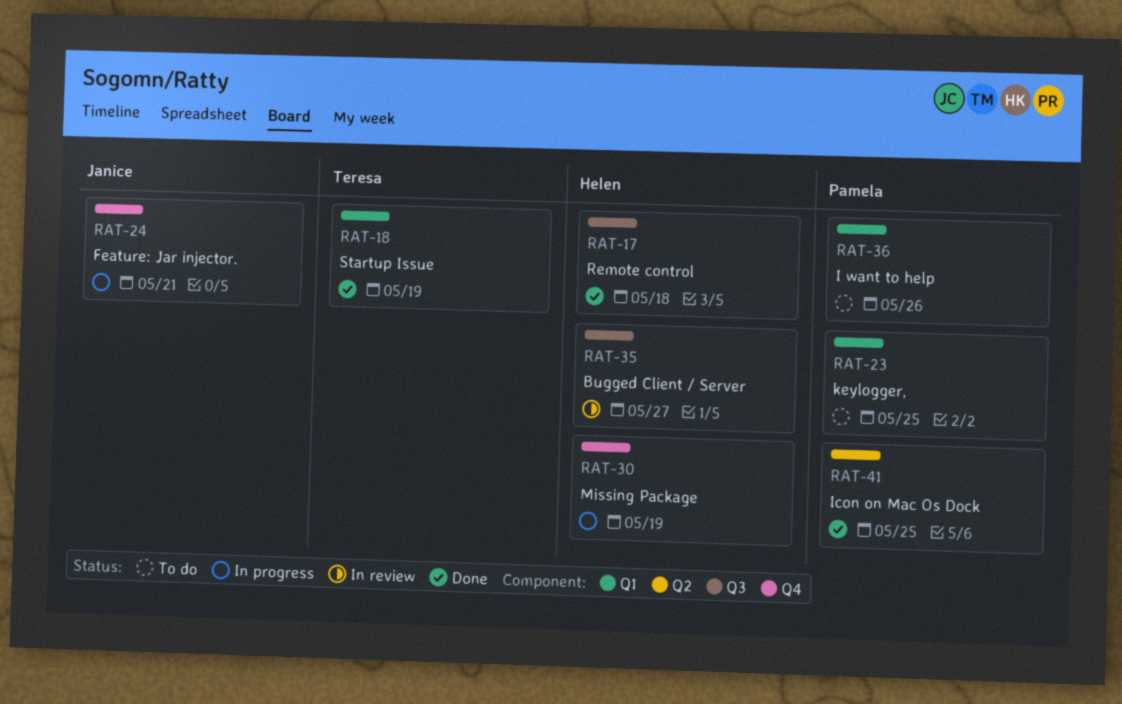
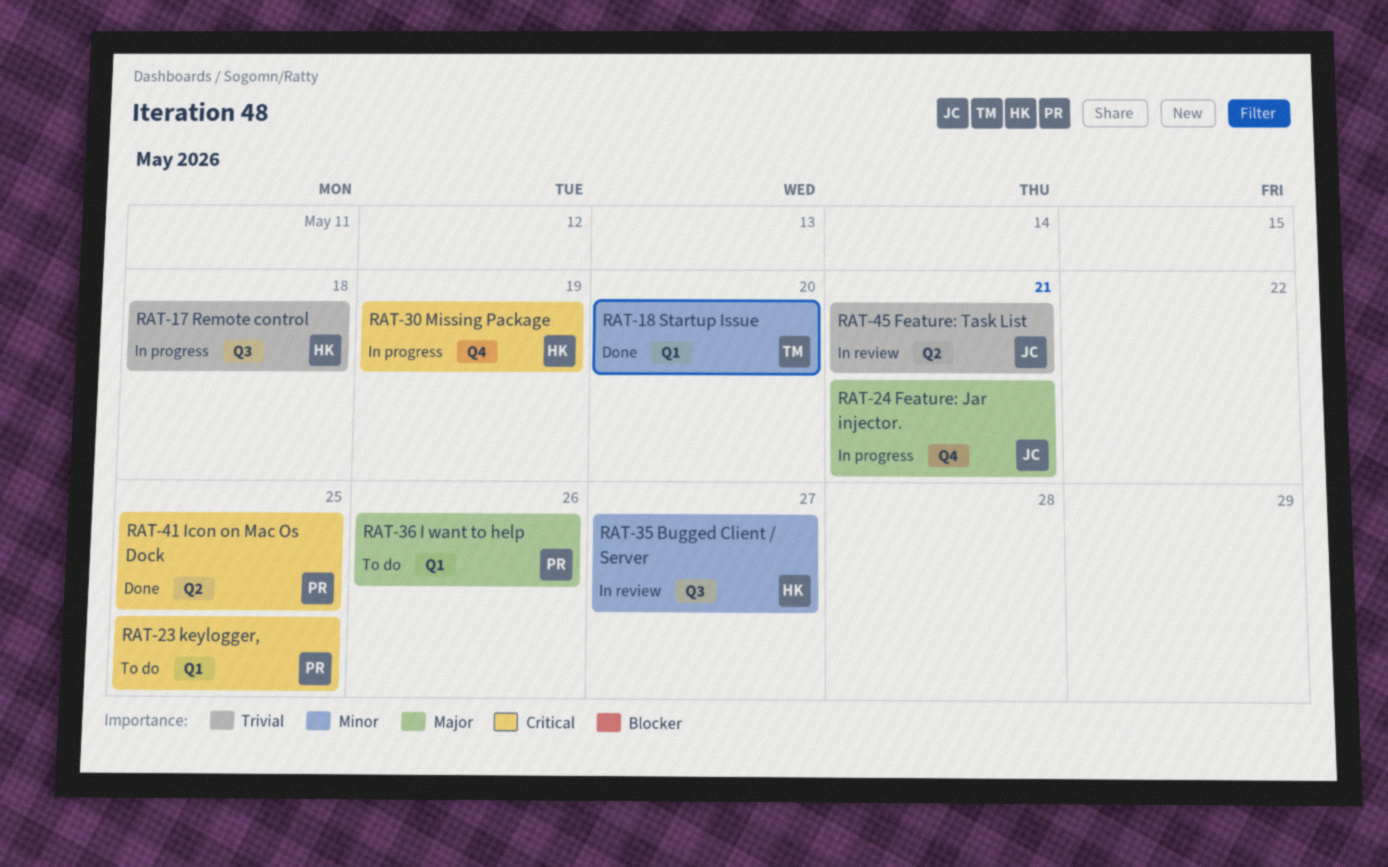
RAT-17, status: Done -> In progress
RAT-18, due: May 19 -> May 20
RAT-45: none -> present

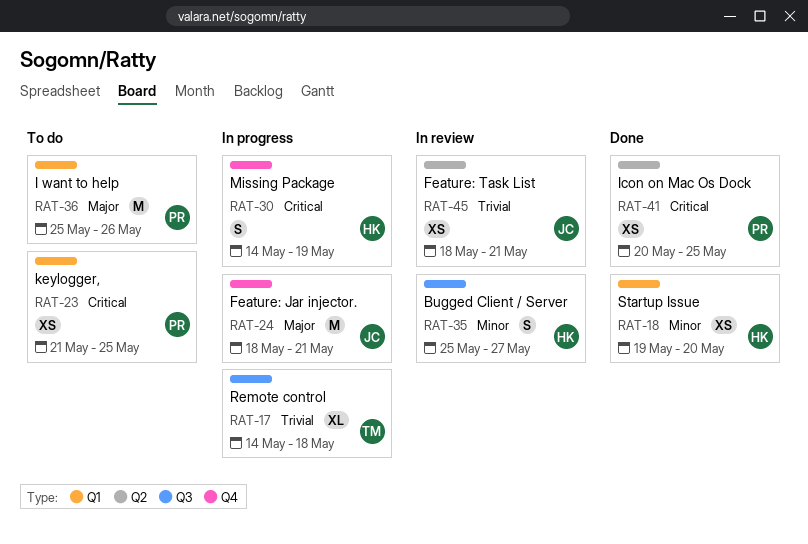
RAT-17, owner: HK -> TM
RAT-18, owner: TM -> HK

